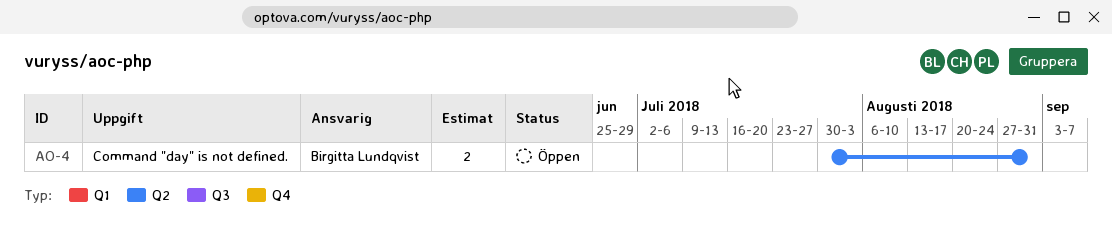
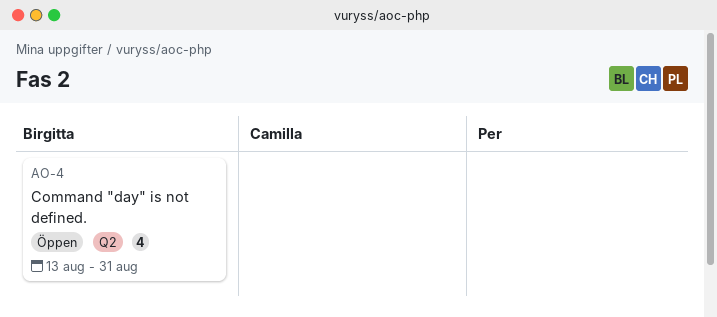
AO-4, estimate: 2 -> 4
AO-4, start: Jul 30 -> Aug 13

